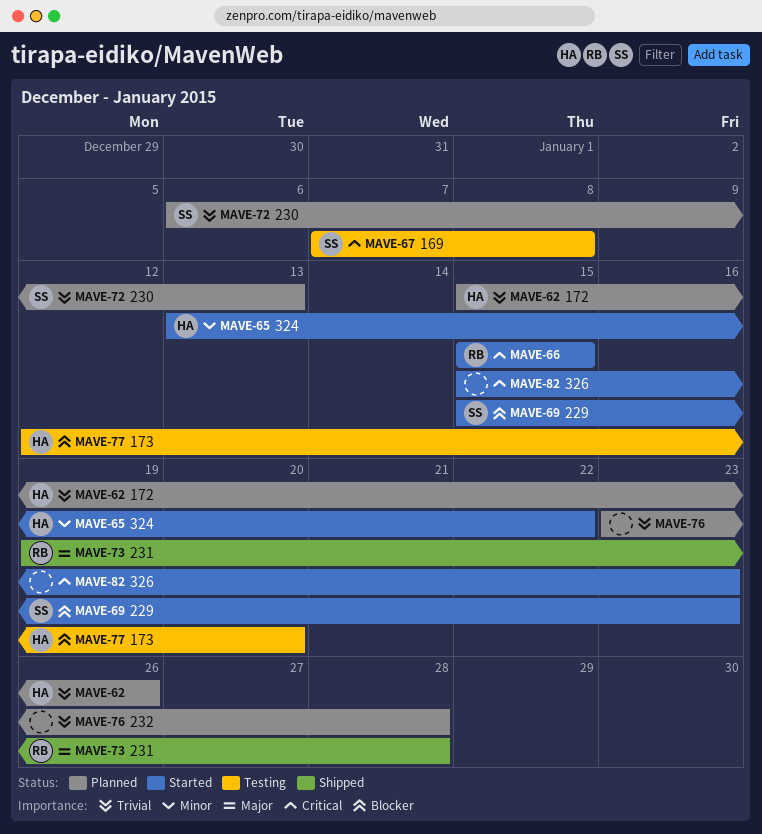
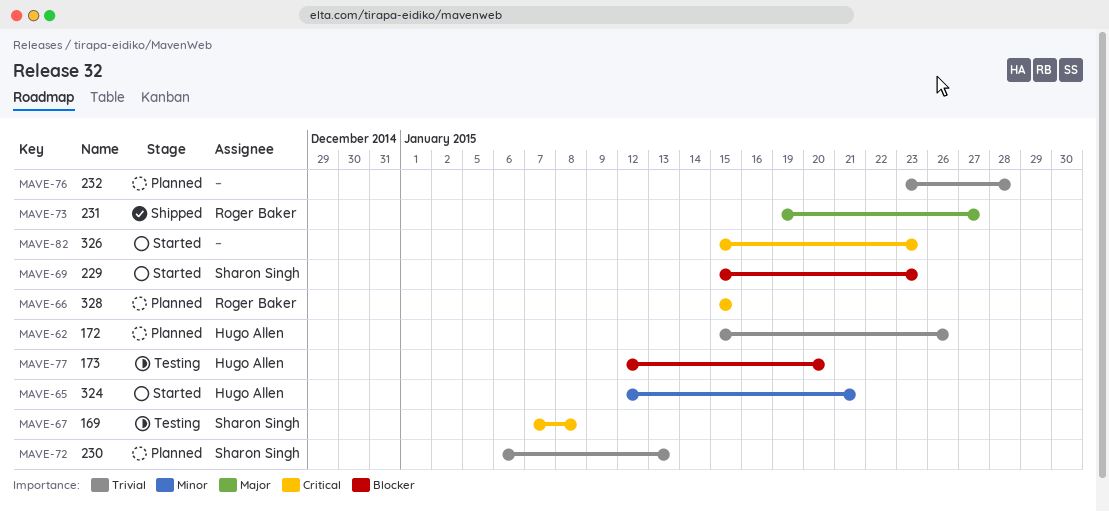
MAVE-65, start: Jan 13 -> Jan 12
MAVE-65, due: Jan 22 -> Jan 21
MAVE-66, status: Started -> Planned
MAVE-73, due: Jan 28 -> Jan 27

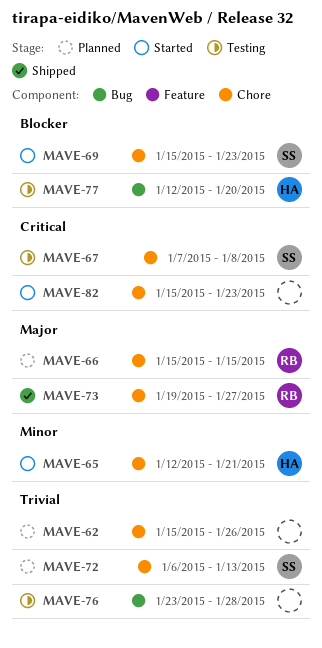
MAVE-62, owner: Hugo Allen -> none
MAVE-66, priority: Critical -> Major
MAVE-76, status: Planned -> Testing

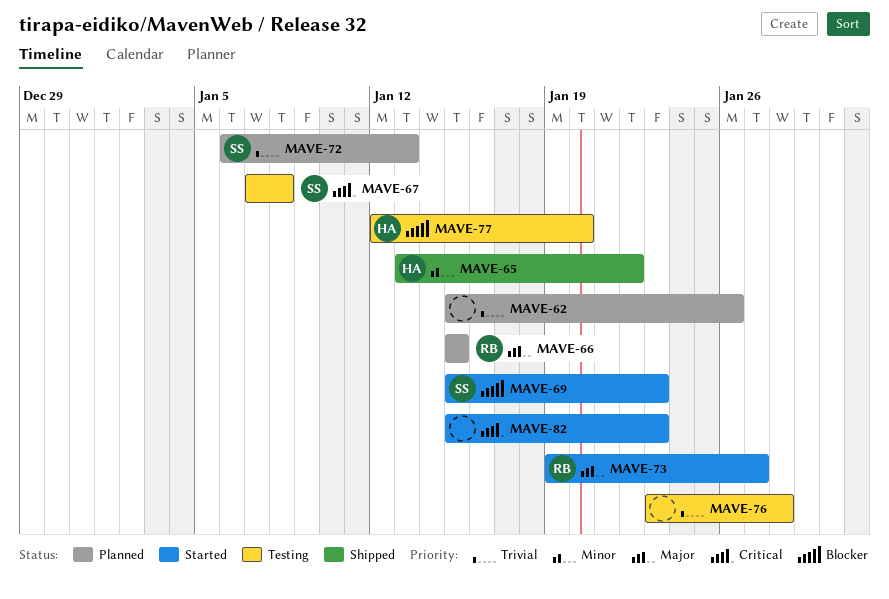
MAVE-65, status: Started -> Shipped
MAVE-65, start: Jan 12 -> Jan 13
MAVE-65, due: Jan 21 -> Jan 22
MAVE-73, status: Shipped -> Started

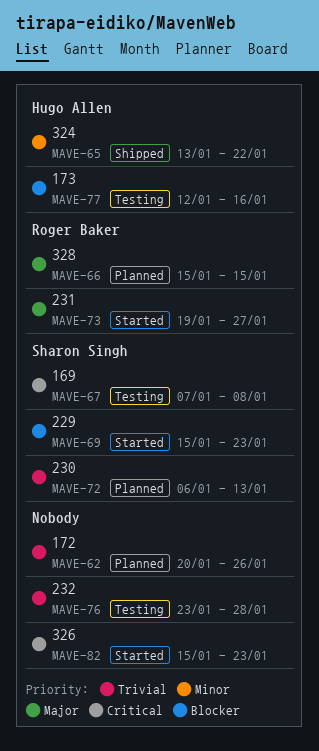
MAVE-62, start: Jan 15 -> Jan 20
MAVE-77, due: Jan 20 -> Jan 16

